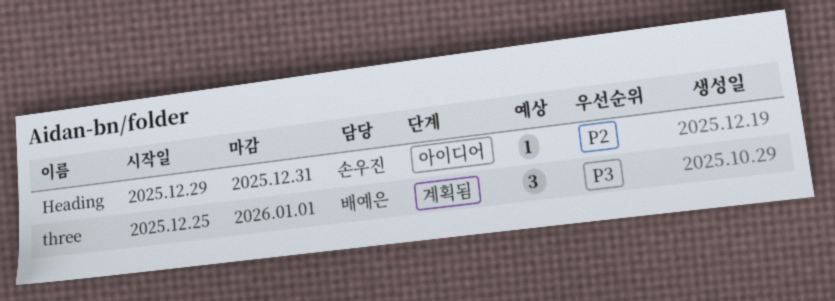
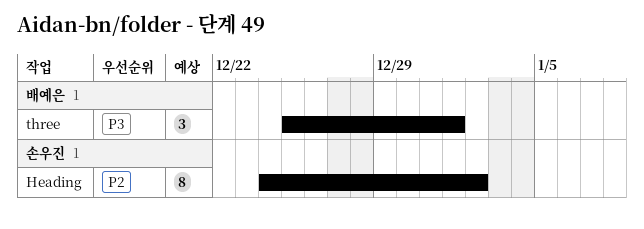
Heading, estimate: 1 -> 8
Heading, start: Dec 29 -> Dec 24
Heading, due: Dec 31 -> Jan 2

